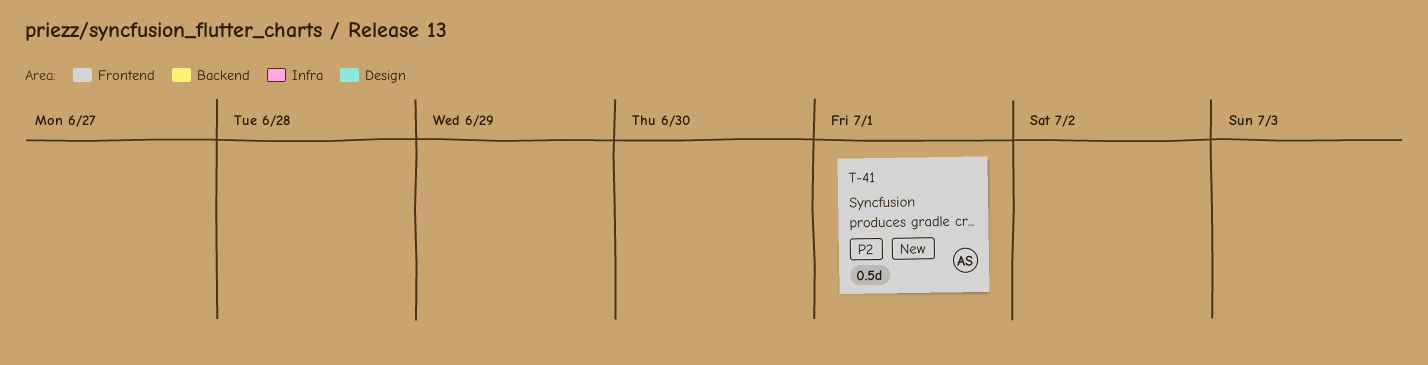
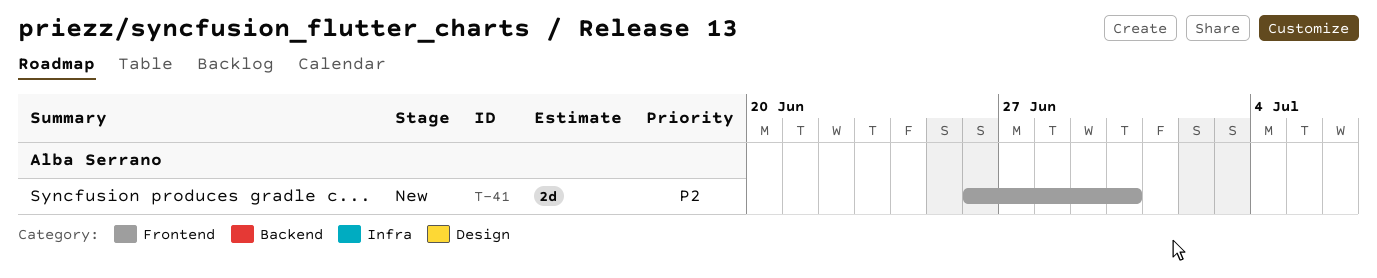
T-41, estimate: 0.5d -> 2d
T-41, due: Jul 1 -> Jun 30

